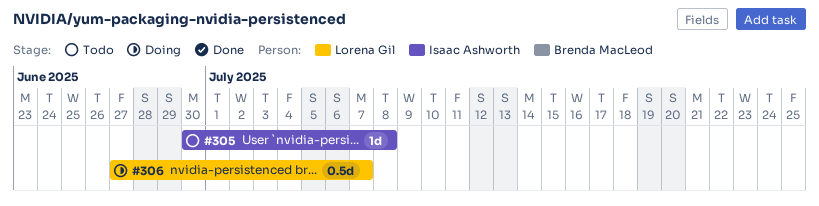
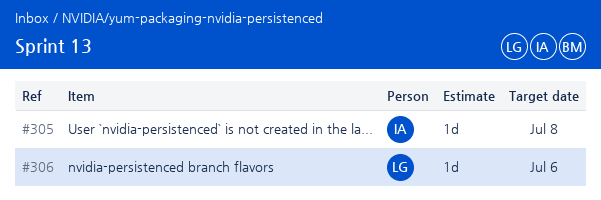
#306, estimate: 0.5d -> 1d
#306, due: Jul 7 -> Jul 6

